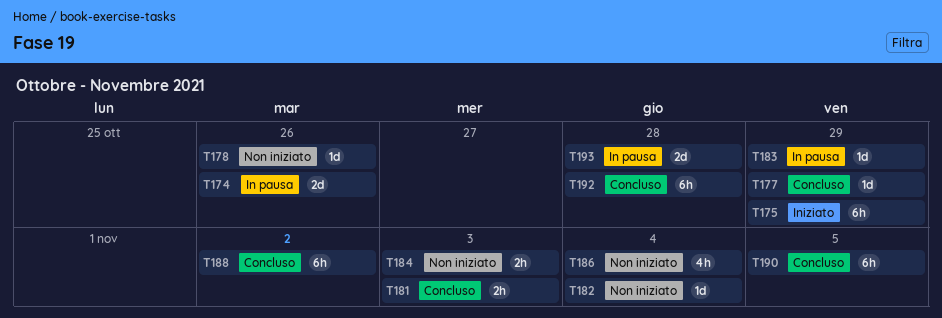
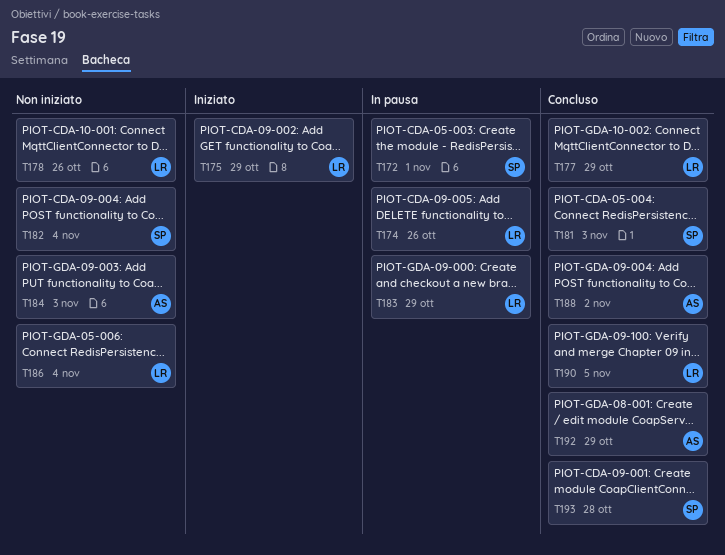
T172: none -> present
T192, due: Oct 28 -> Oct 29
T193, status: In pausa -> Concluso

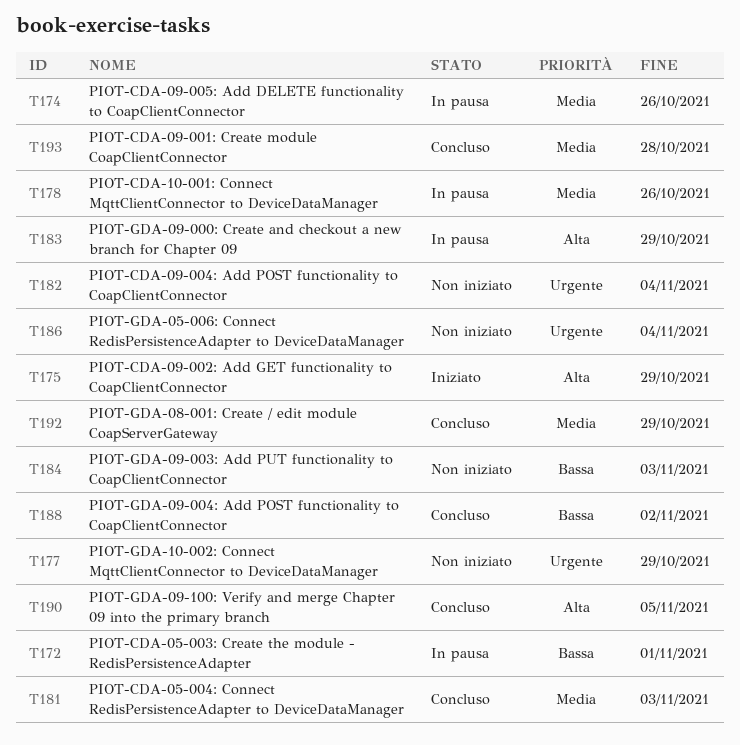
T177, status: Concluso -> Non iniziato
T178, status: Non iniziato -> In pausa

